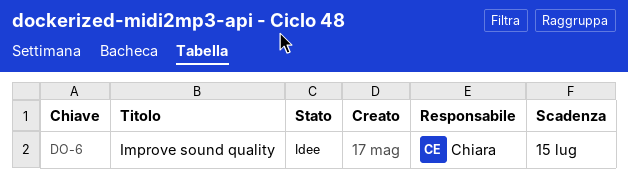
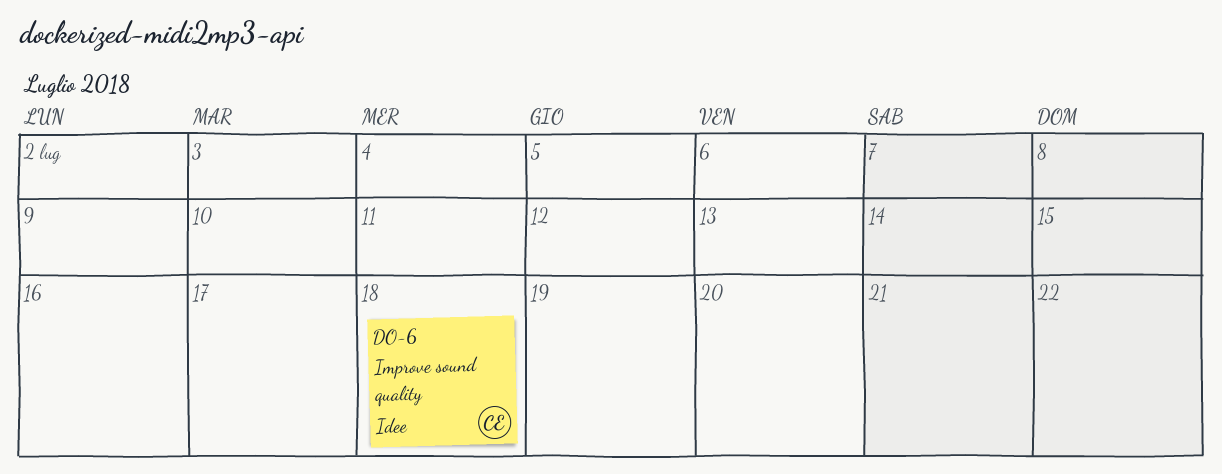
DO-6, due: Jul 15 -> Jul 18

